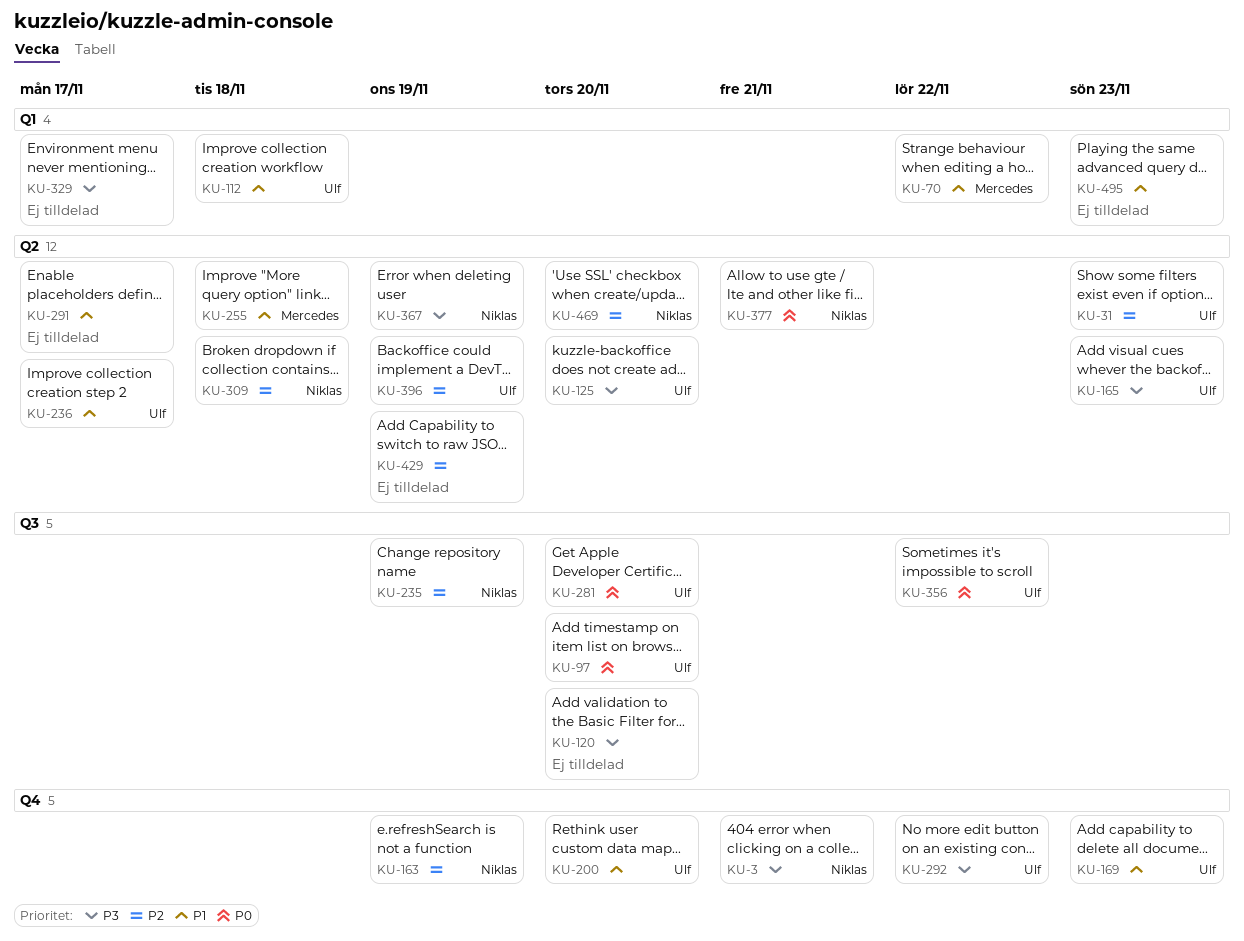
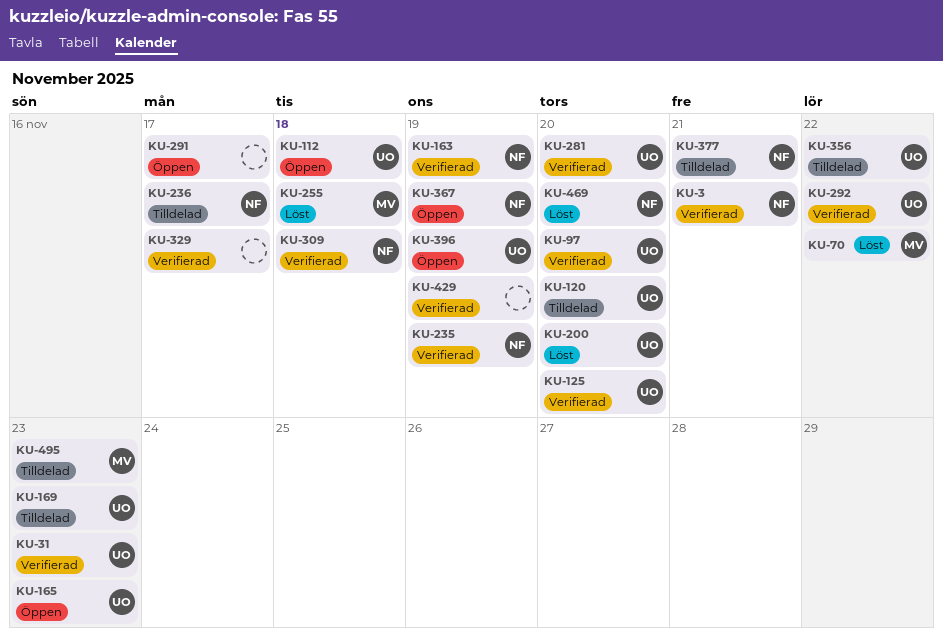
KU-120, owner: none -> Ulf
KU-236, owner: Ulf -> Niklas
KU-495, owner: none -> Mercedes

